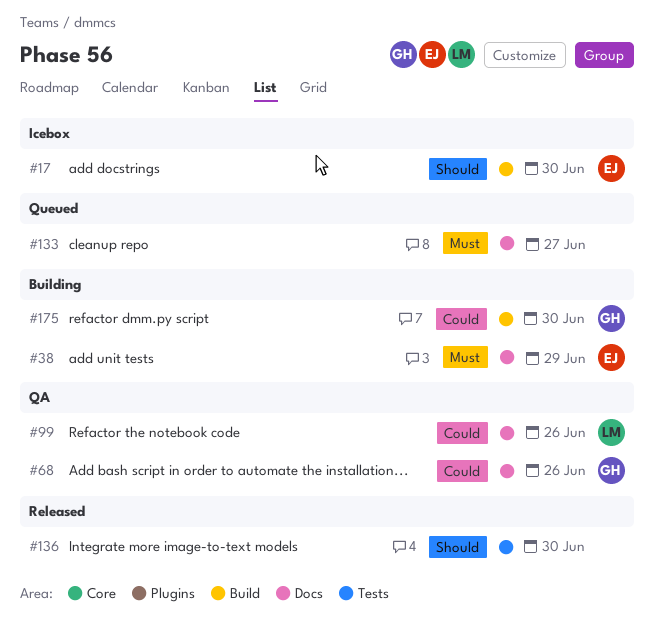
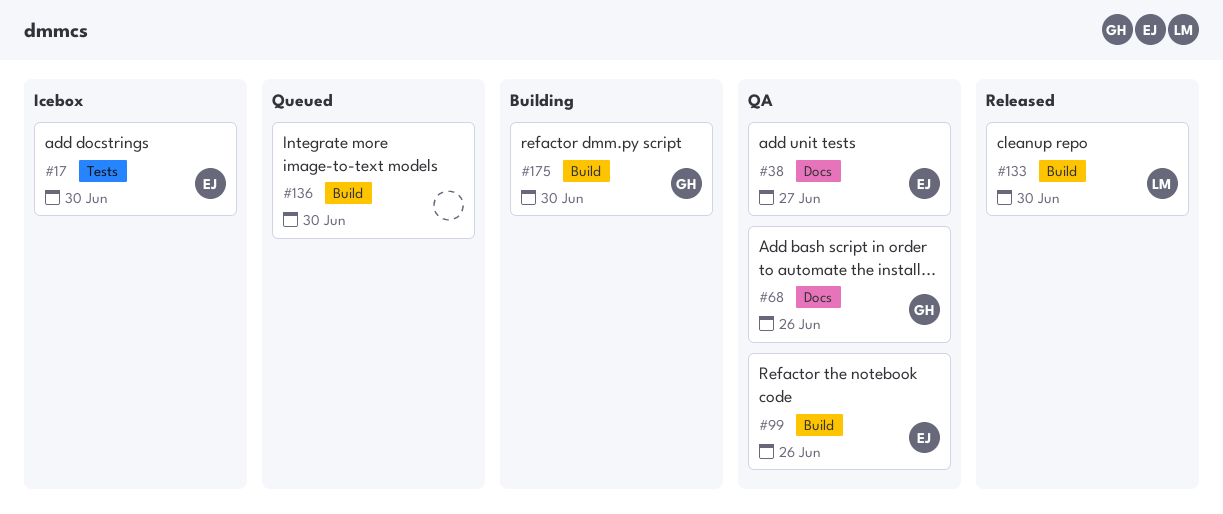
#17, label: Build -> Tests
#38, status: Building -> QA
#38, due: Jun 29 -> Jun 27
#99, owner: LM -> EJ
#99, label: Docs -> Build
#133, status: Queued -> Released
#133, owner: none -> LM
#133, label: Docs -> Build
#133, due: Jun 27 -> Jun 30
#136, status: Released -> Queued
#136, label: Tests -> Build

